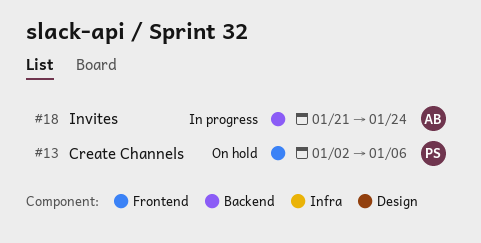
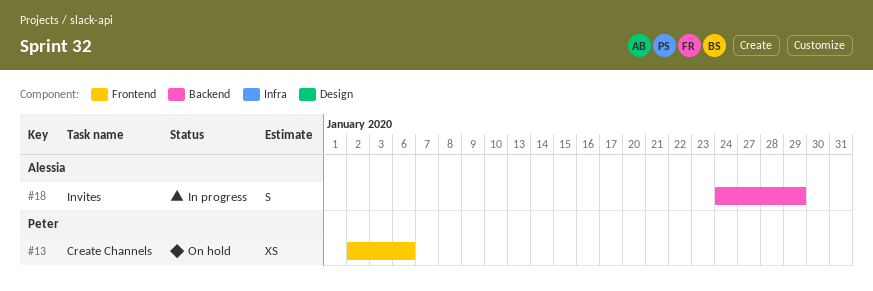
#18, start: Jan 21 -> Jan 24
#18, due: Jan 24 -> Jan 29

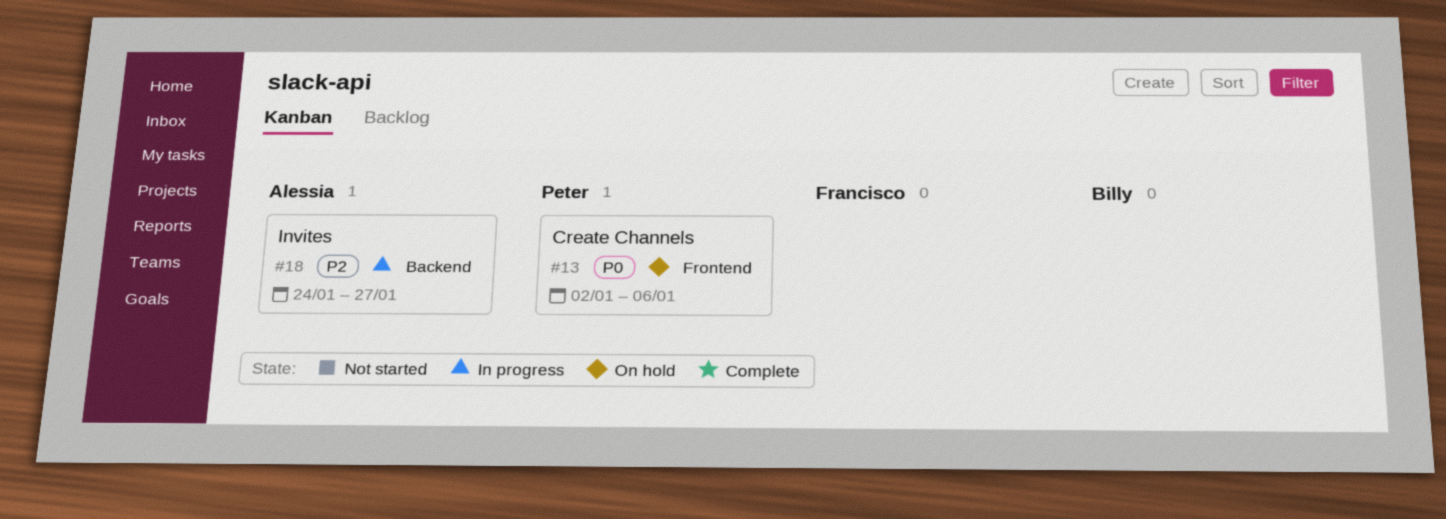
#18, due: Jan 29 -> Jan 27

